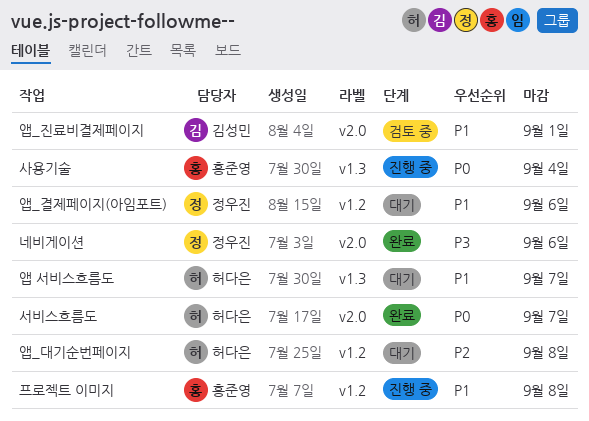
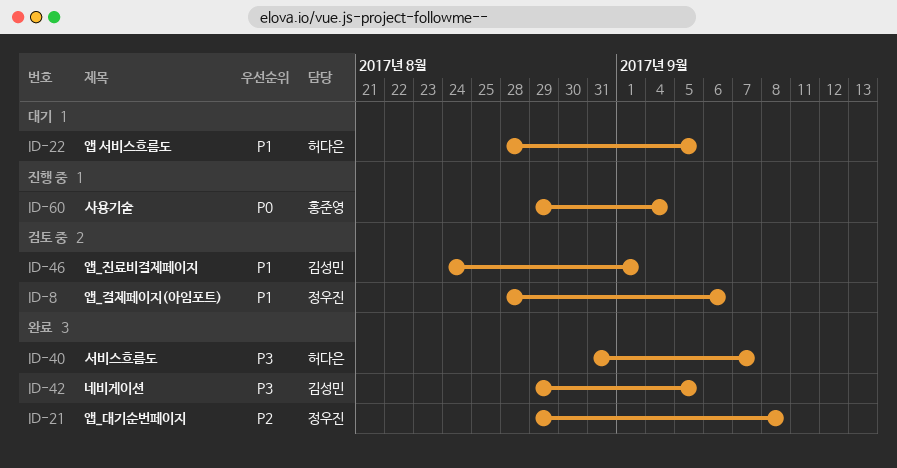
네비게이션, owner: 정우진 -> 김성민
네비게이션, due: Sep 6 -> Sep 5
서비스흐름도, priority: P0 -> P3
앱 서비스흐름도, due: Sep 7 -> Sep 5
앱_결제페이지(아임포트), status: 대기 -> 검토 중
앱_대기순번페이지, status: 대기 -> 완료
앱_대기순번페이지, owner: 허다은 -> 정우진
프로젝트 이미지: present -> none

